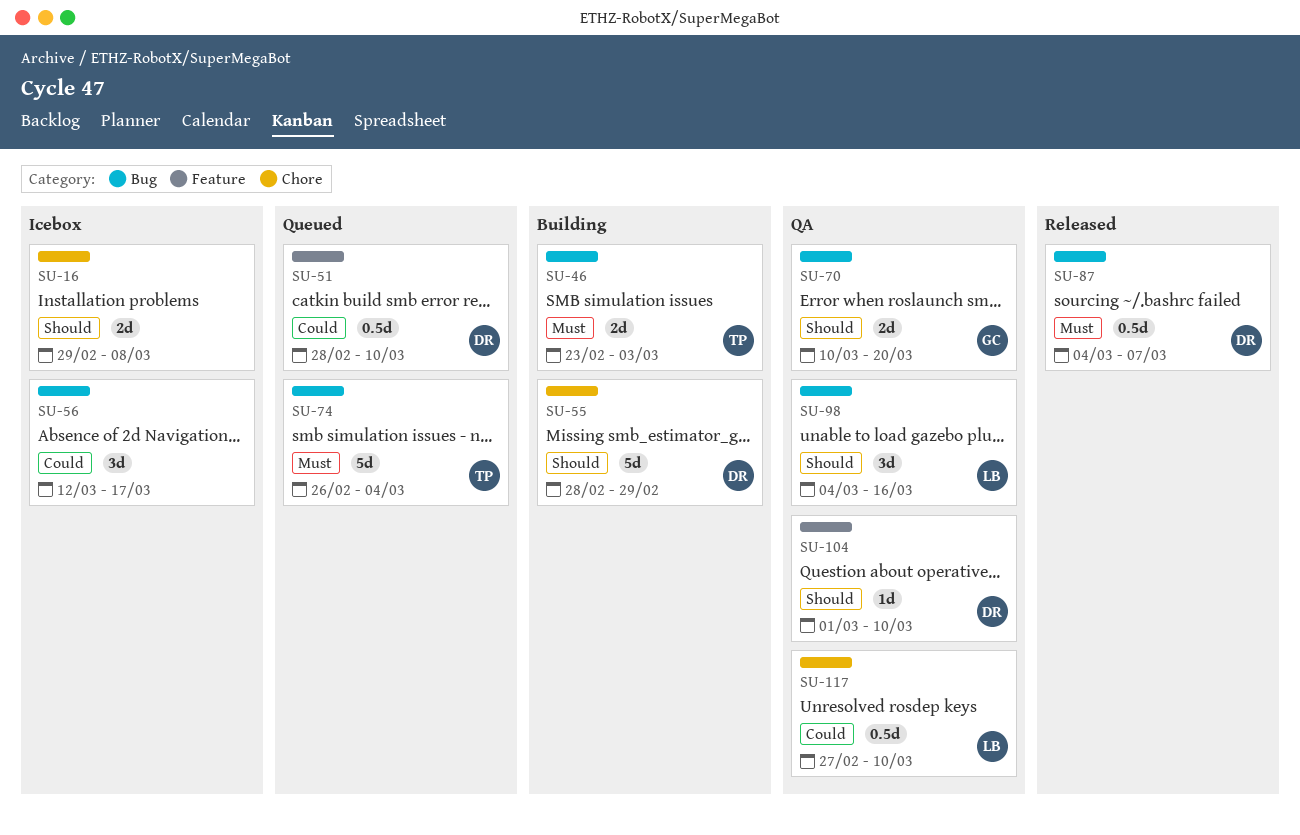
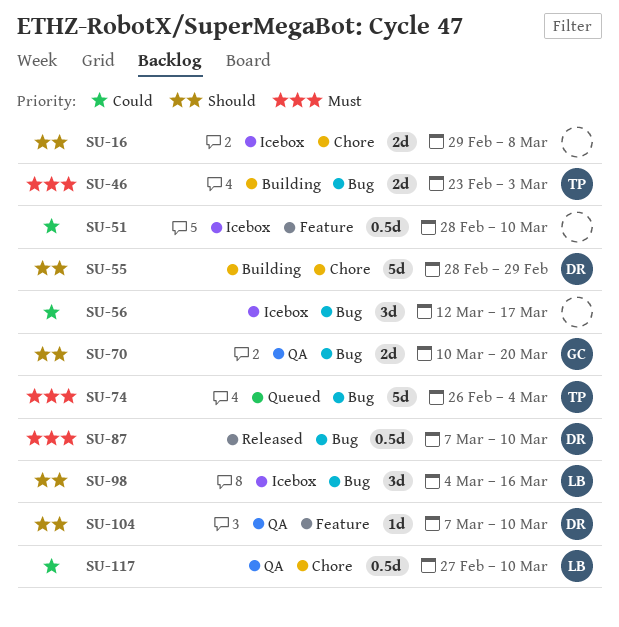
SU-51, status: Queued -> Icebox
SU-51, owner: DR -> none
SU-87, start: Mar 4 -> Mar 7
SU-87, due: Mar 7 -> Mar 10
SU-98, status: QA -> Icebox
SU-104, start: Mar 1 -> Mar 7

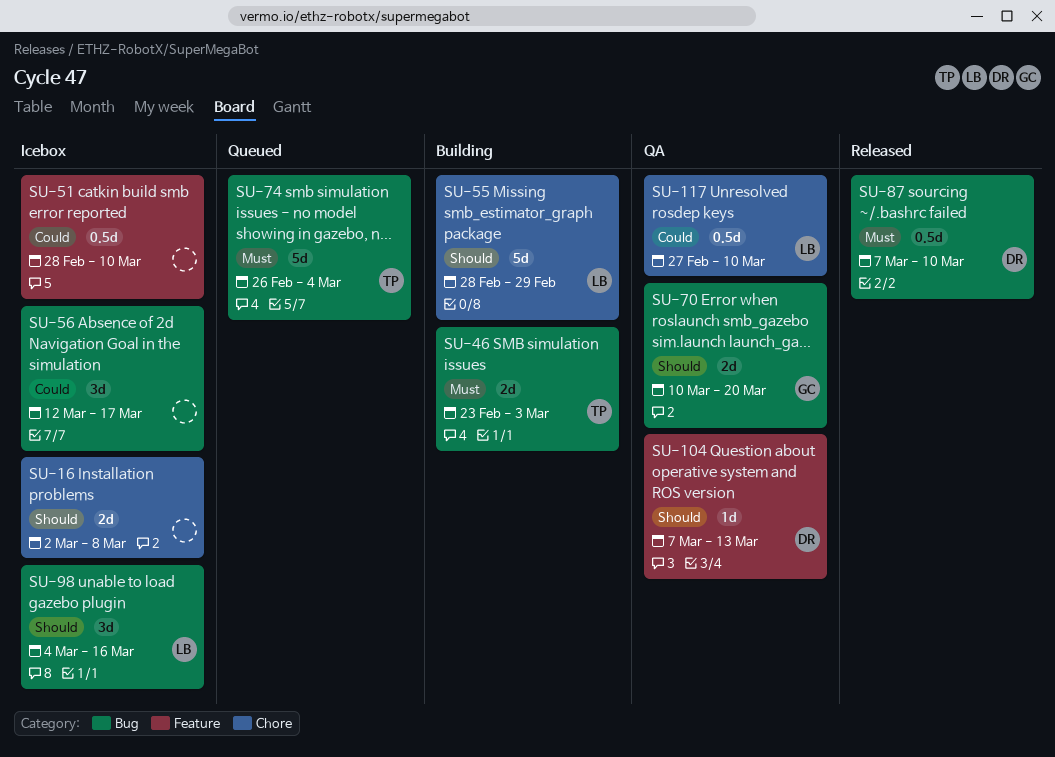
SU-16, start: Feb 29 -> Mar 2
SU-55, owner: DR -> LB
SU-104, due: Mar 10 -> Mar 13

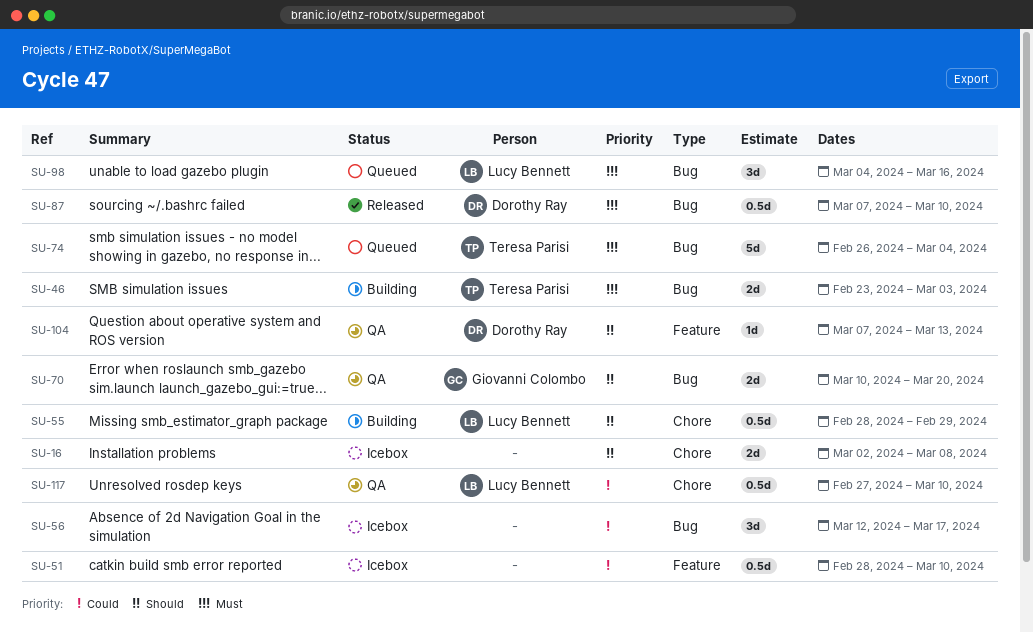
SU-55, estimate: 5d -> 0.5d
SU-98, status: Icebox -> Queued
SU-98, priority: Should -> Must

